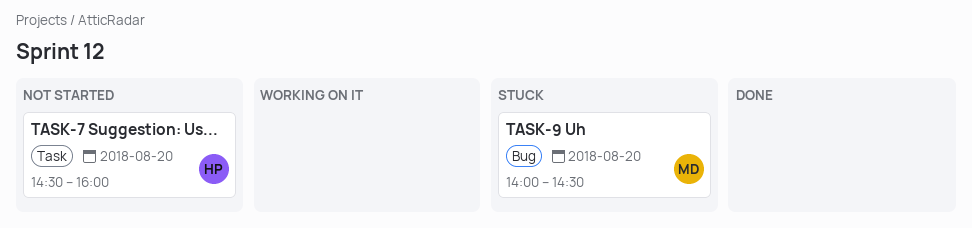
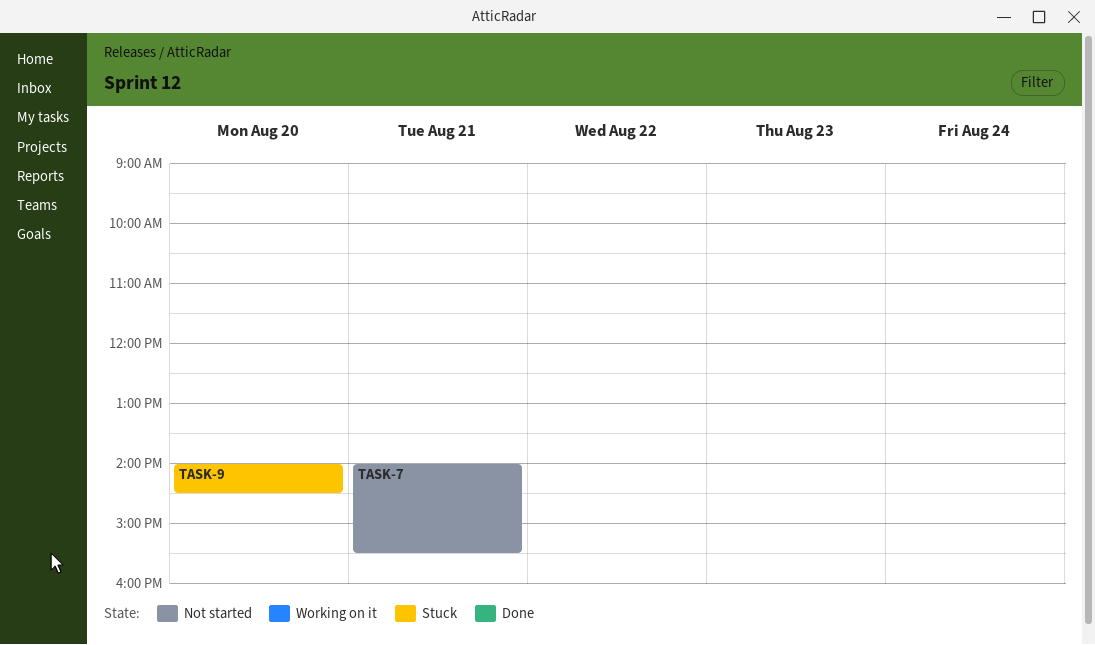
TASK-7, day: Aug 20 -> Aug 21
TASK-7, begins: 14:30 -> 14:00
TASK-7, ends: 16:00 -> 15:30

